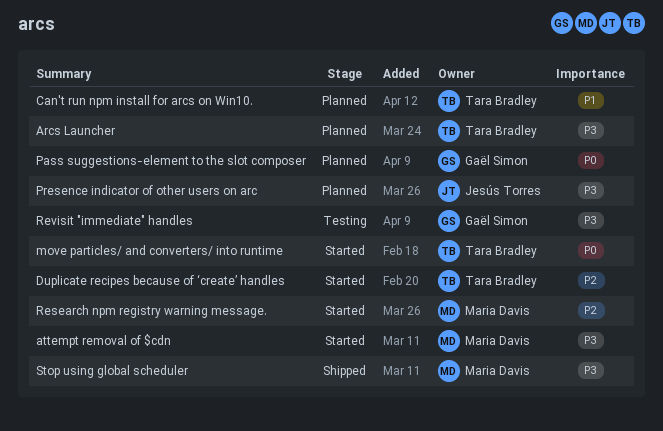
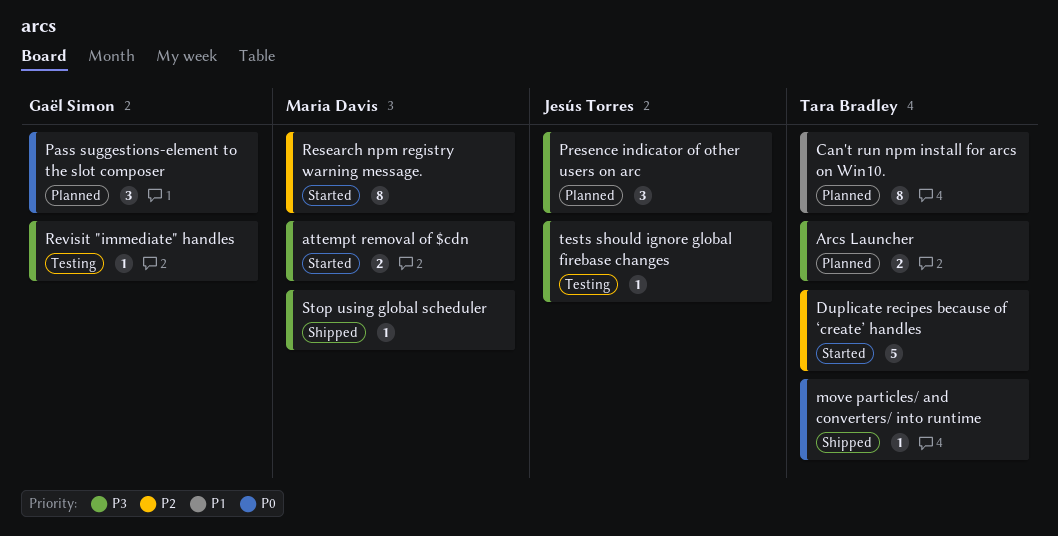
move particles/ and converters/ into runtime, status: Started -> Shipped
tests should ignore global firebase changes: none -> present

